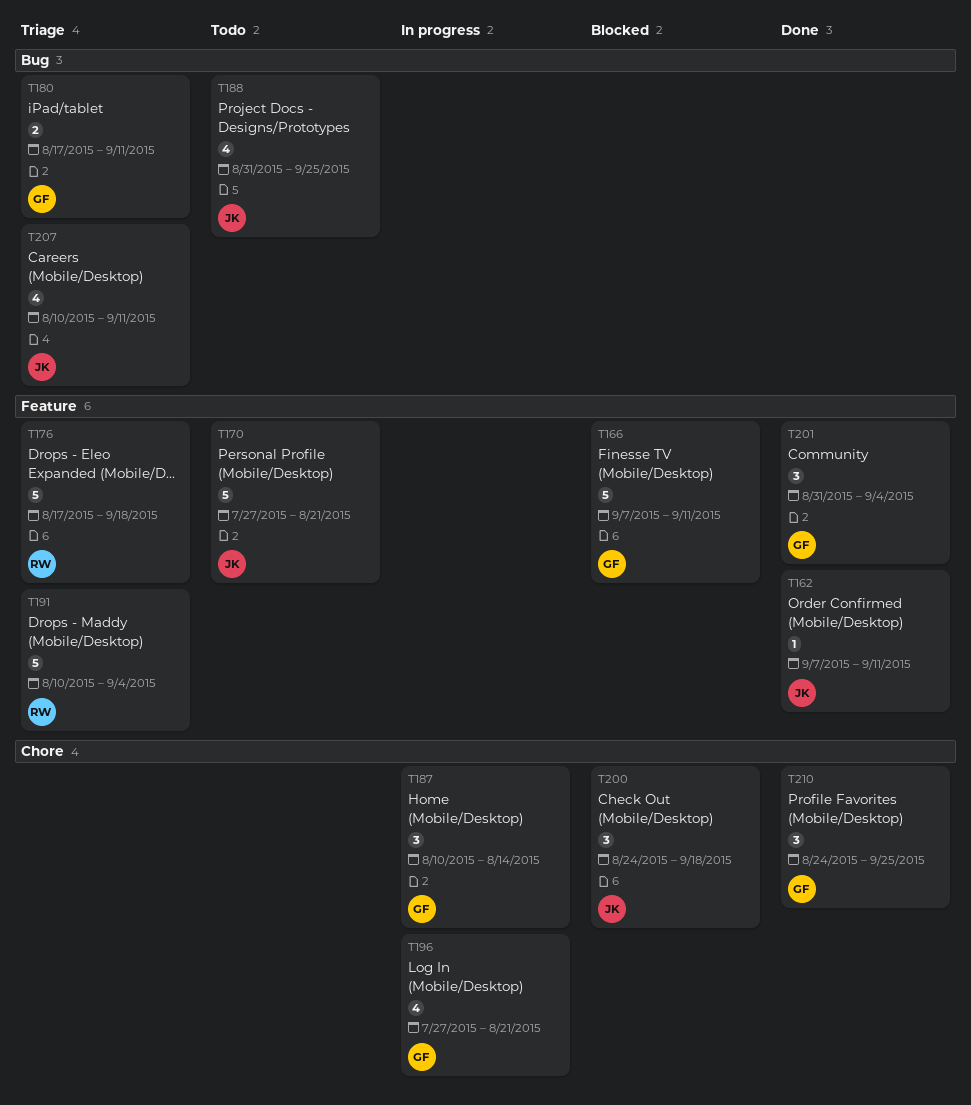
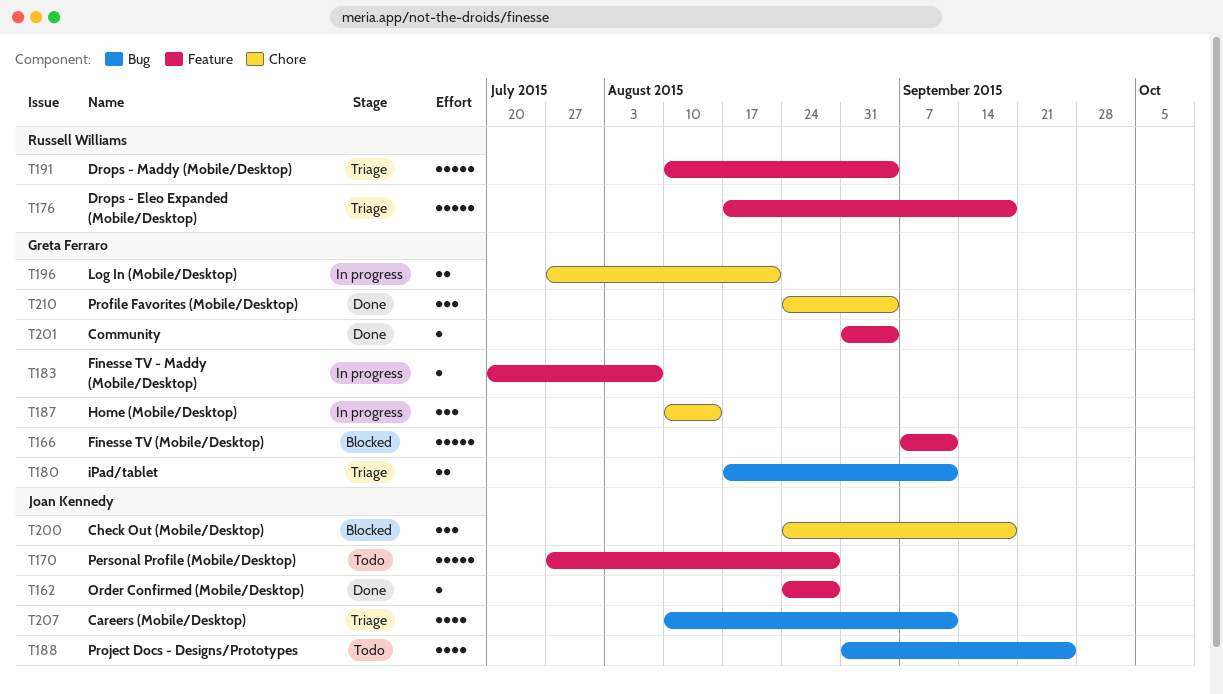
T162, start: Sep 7 -> Aug 24
T162, due: Sep 11 -> Aug 28
T170, due: Aug 21 -> Aug 28
T183: none -> present
T196, estimate: 4 -> 2
T201, estimate: 3 -> 1
T210, due: Sep 25 -> Sep 4

